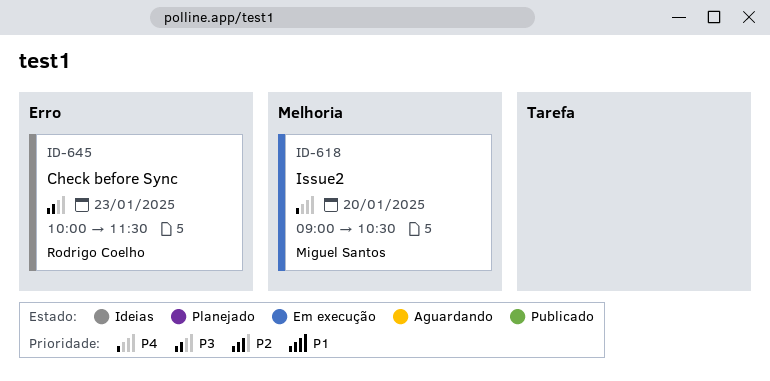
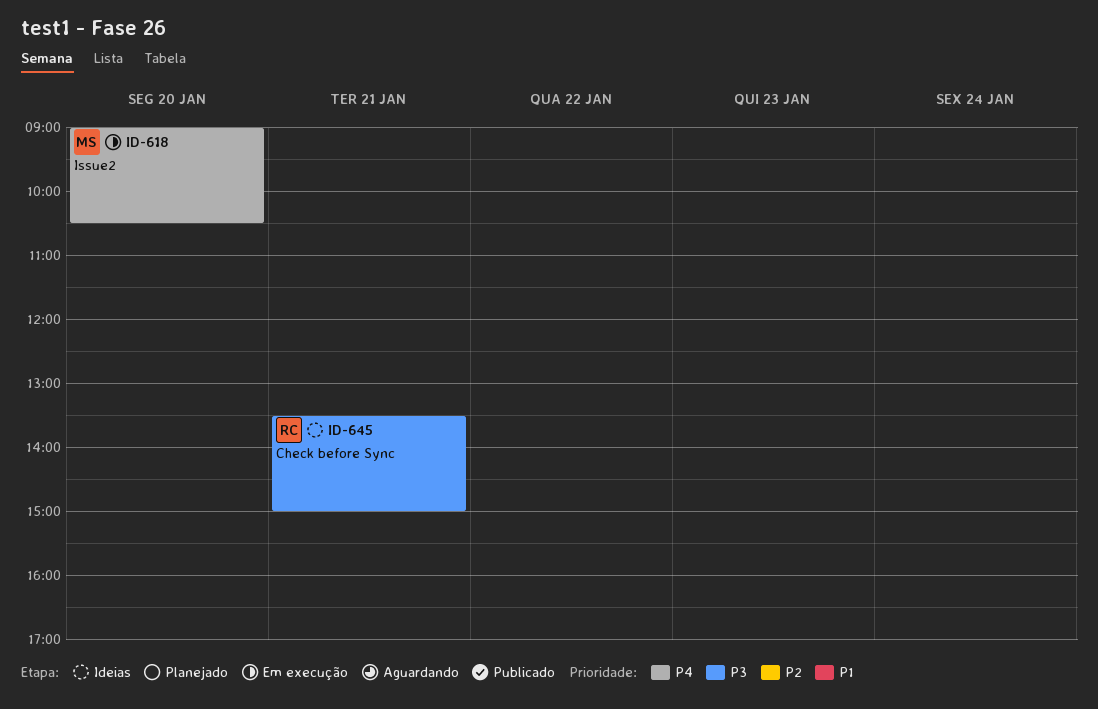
ID-645, day: Jan 23 -> Jan 21
ID-645, begins: 10:00 -> 13:30
ID-645, ends: 11:30 -> 15:00

